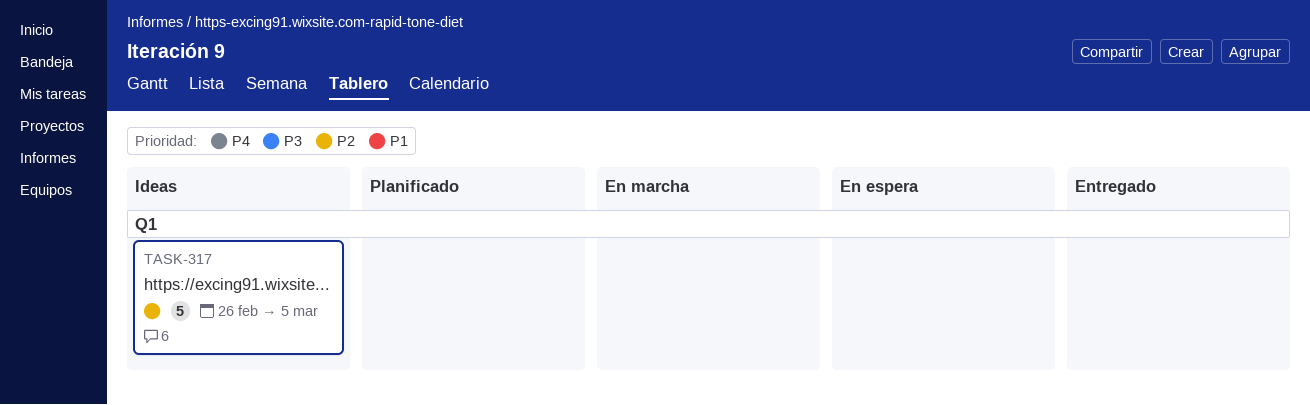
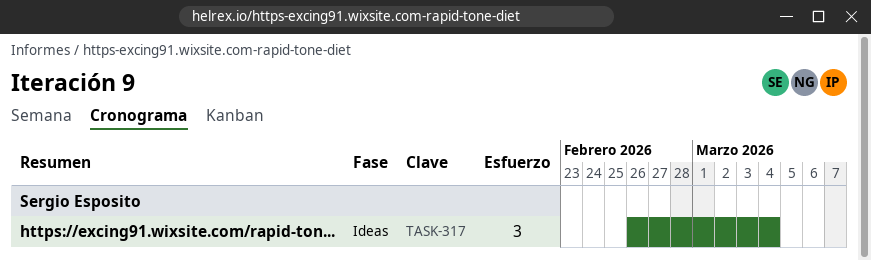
TASK-317, estimate: 5 -> 3
TASK-317, due: Mar 5 -> Mar 4

